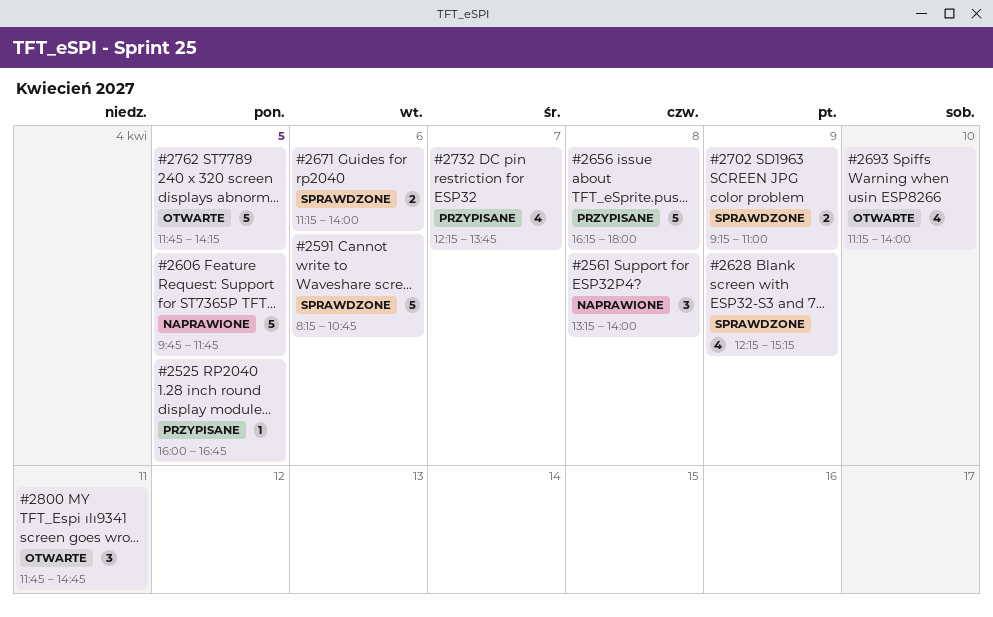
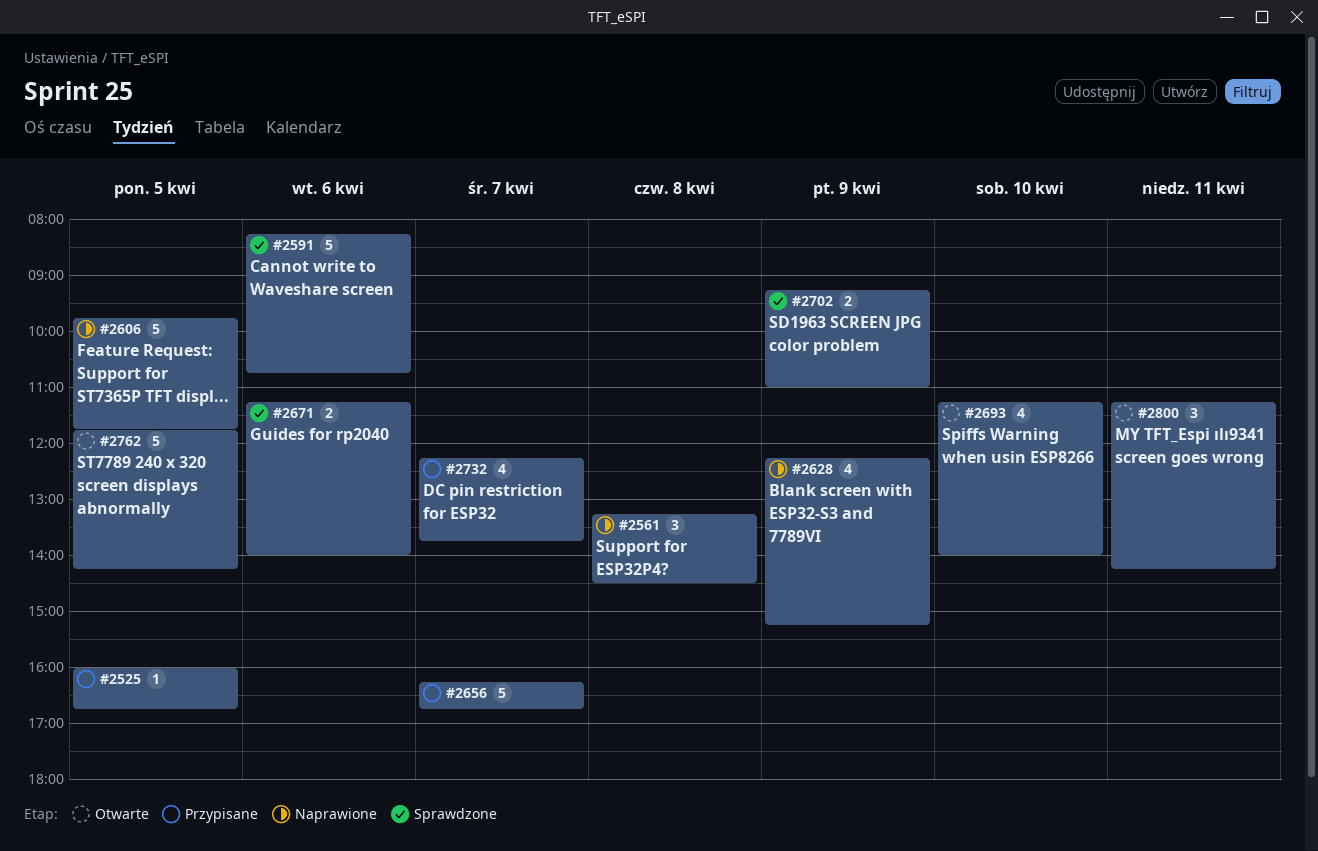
#2561, ends: 14:00 -> 14:30
#2628, status: Sprawdzone -> Naprawione
#2656, day: Apr 8 -> Apr 7
#2656, ends: 18:00 -> 16:45
#2800, begins: 11:45 -> 11:15
#2800, ends: 14:45 -> 14:15

